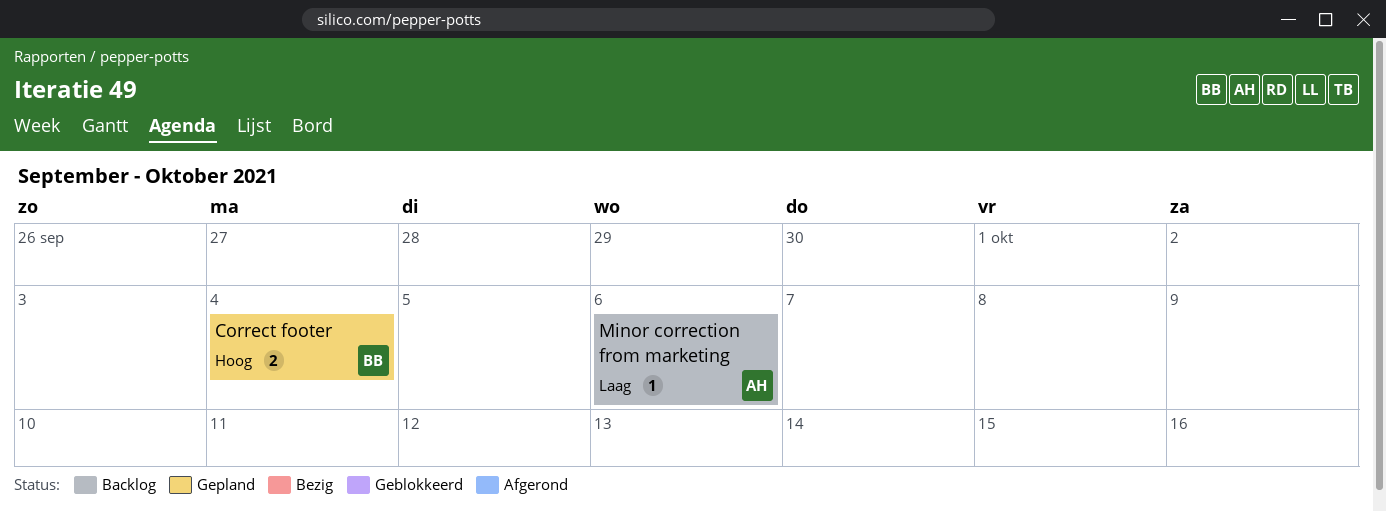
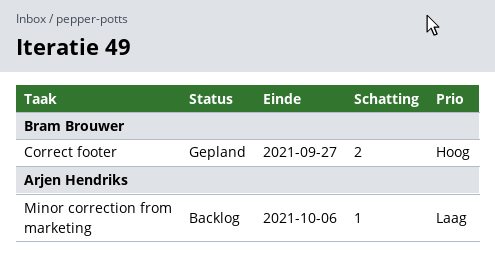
Correct footer, due: Oct 4 -> Sep 27

